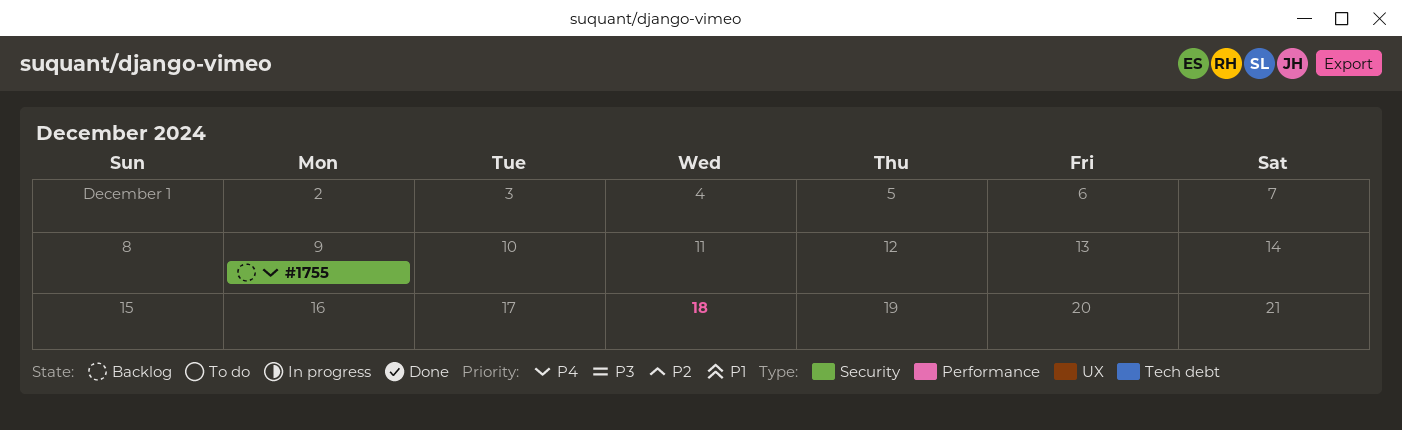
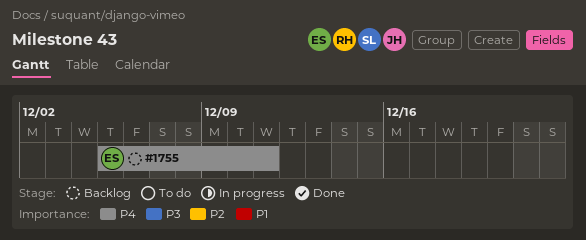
#1755, start: Dec 9 -> Dec 5
#1755, due: Dec 9 -> Dec 11

